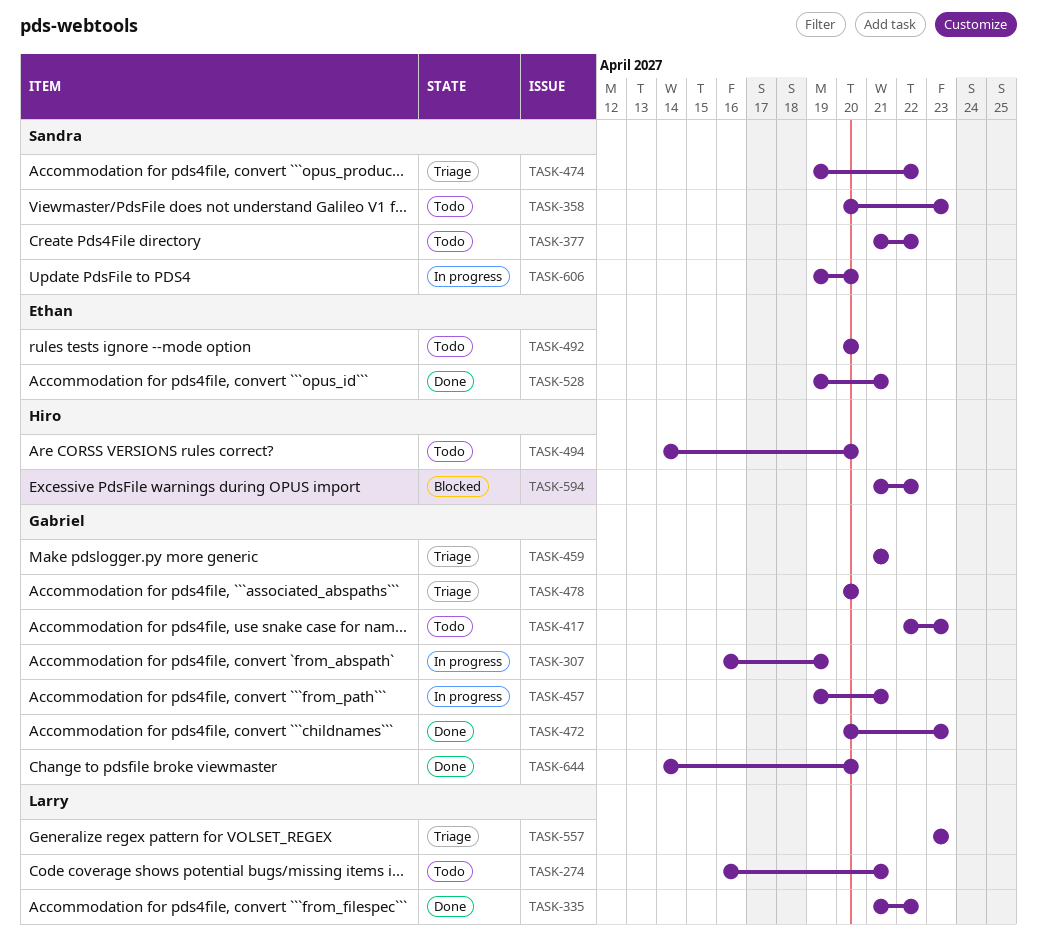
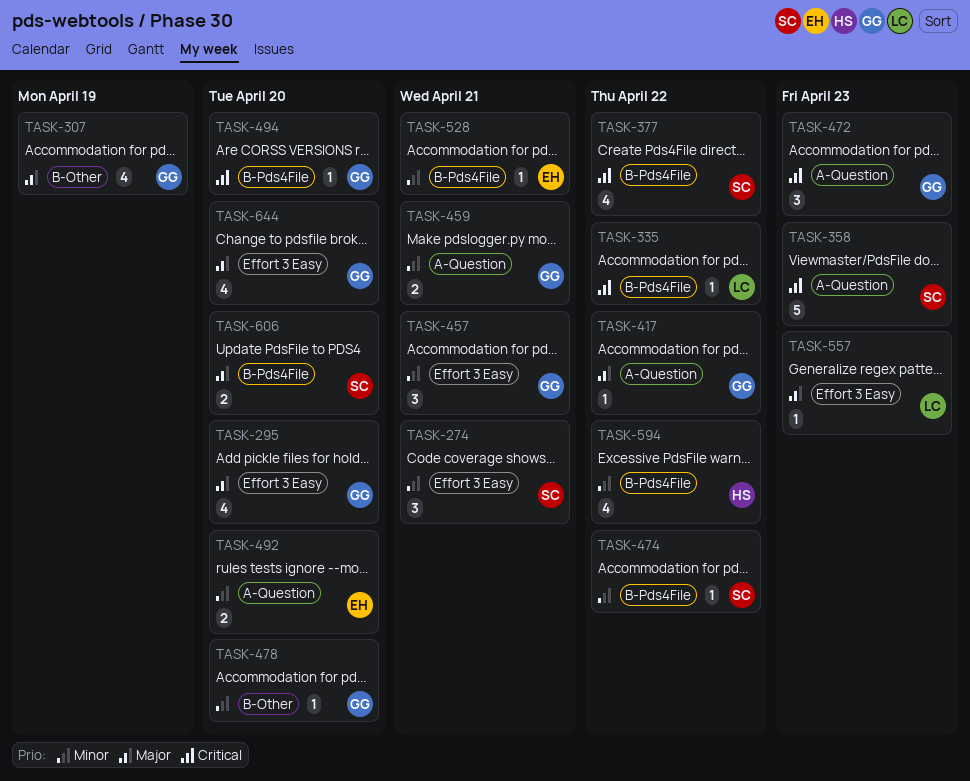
TASK-274, owner: Larry -> Sandra
TASK-295: none -> present
TASK-417, due: Apr 23 -> Apr 22
TASK-494, owner: Hiro -> Gabriel

